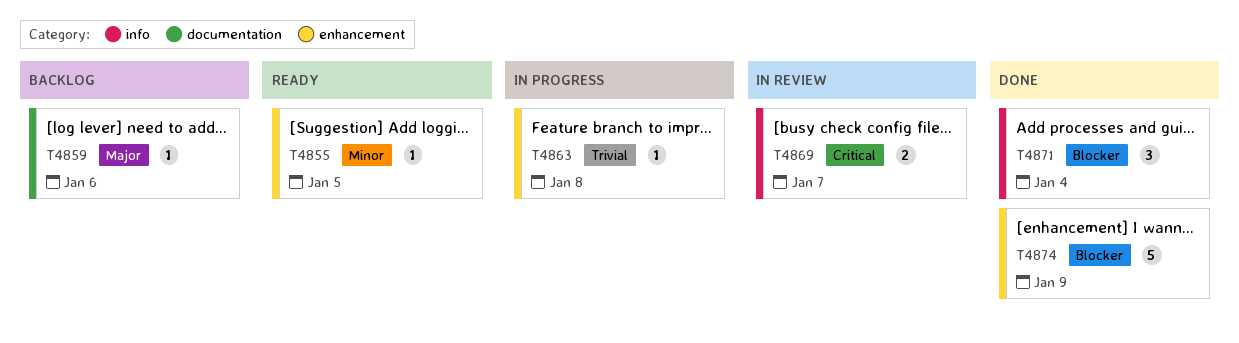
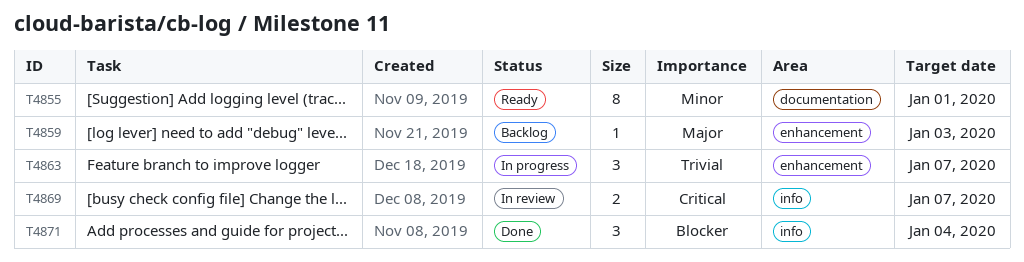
T4855, label: enhancement -> documentation
T4855, estimate: 1 -> 8
T4855, due: Jan 5 -> Jan 1
T4859, label: documentation -> enhancement
T4859, due: Jan 6 -> Jan 3
T4863, estimate: 1 -> 3
T4863, due: Jan 8 -> Jan 7
T4874: present -> none

